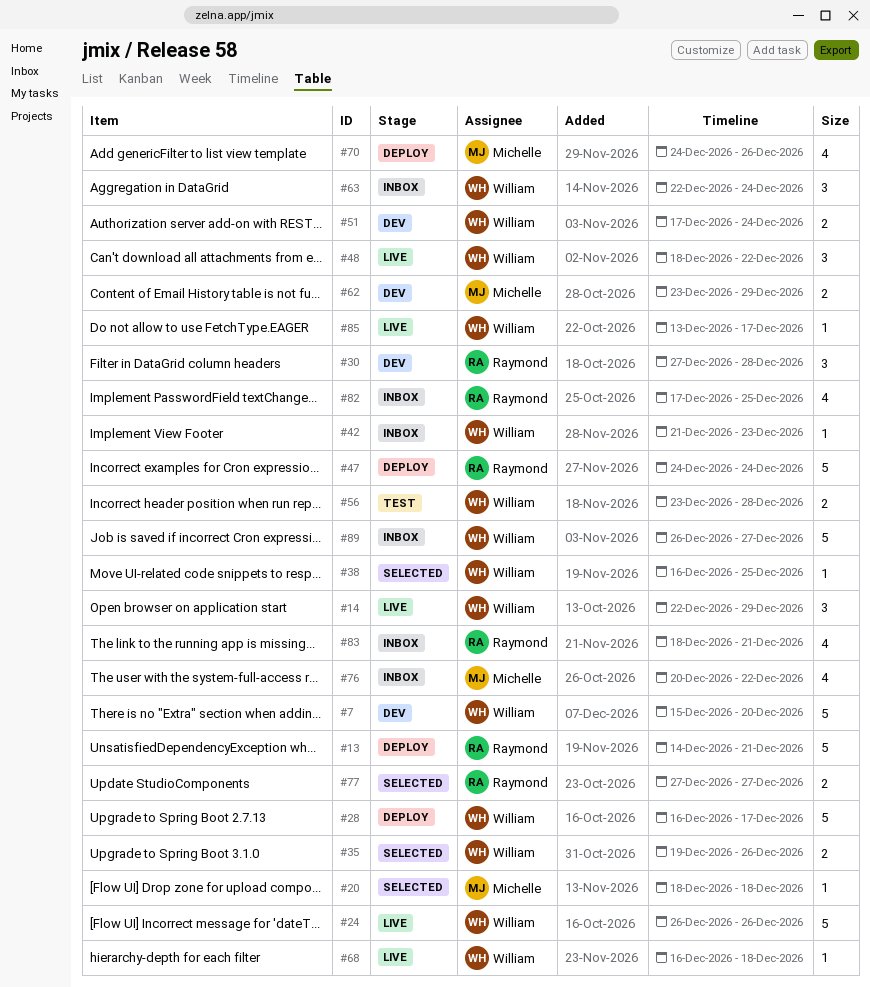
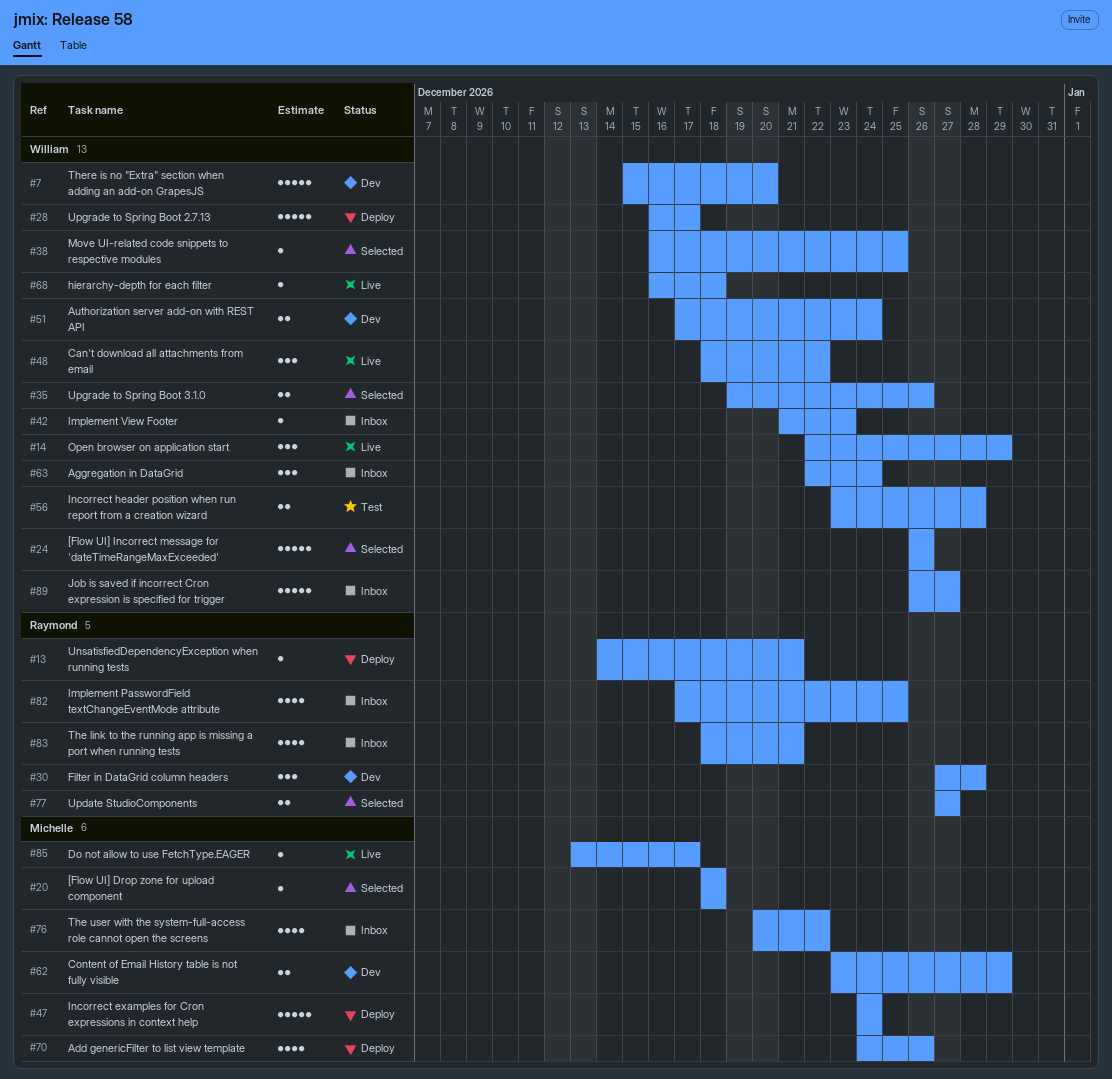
#13, estimate: 5 -> 1
#24, status: Live -> Selected
#47, owner: Raymond -> Michelle
#85, owner: William -> Michelle

